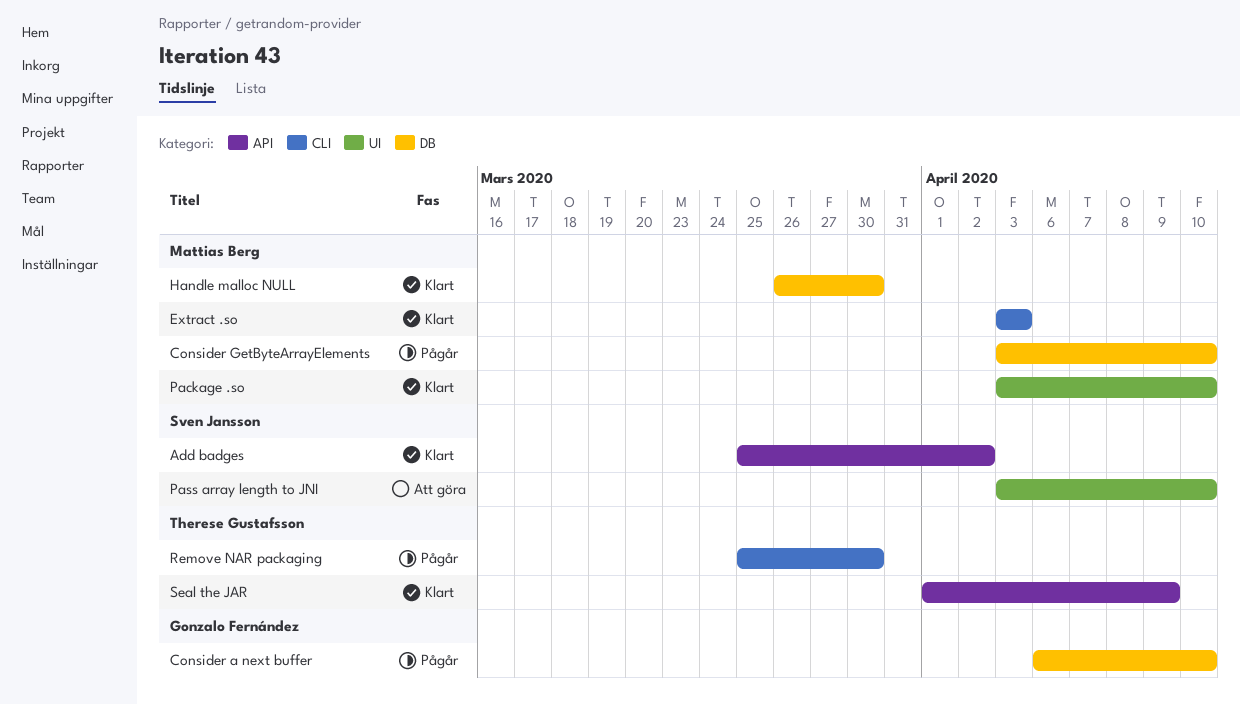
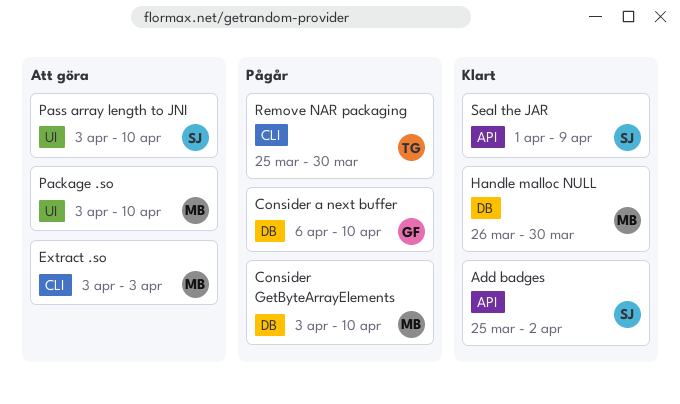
Extract .so, status: Klart -> Att göra
Package .so, status: Klart -> Att göra
Seal the JAR, owner: Therese Gustafsson -> Sven Jansson

